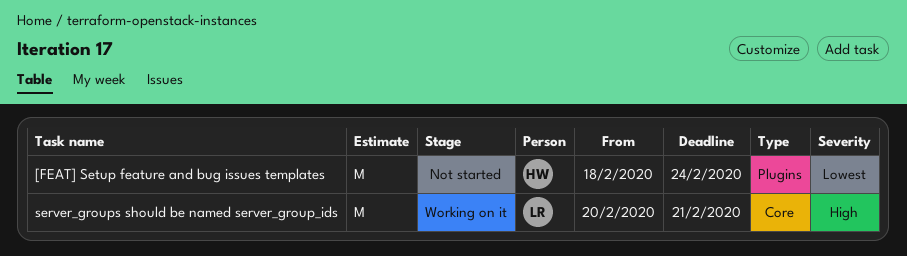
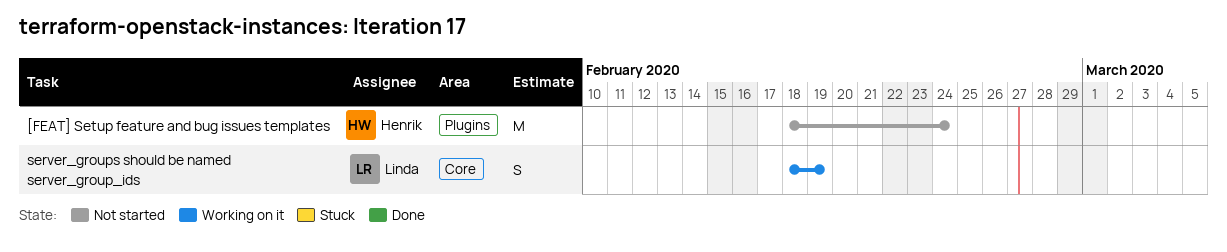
server_groups should be named server_group_ids, estimate: M -> S
server_groups should be named server_group_ids, start: Feb 20 -> Feb 18
server_groups should be named server_group_ids, due: Feb 21 -> Feb 19

